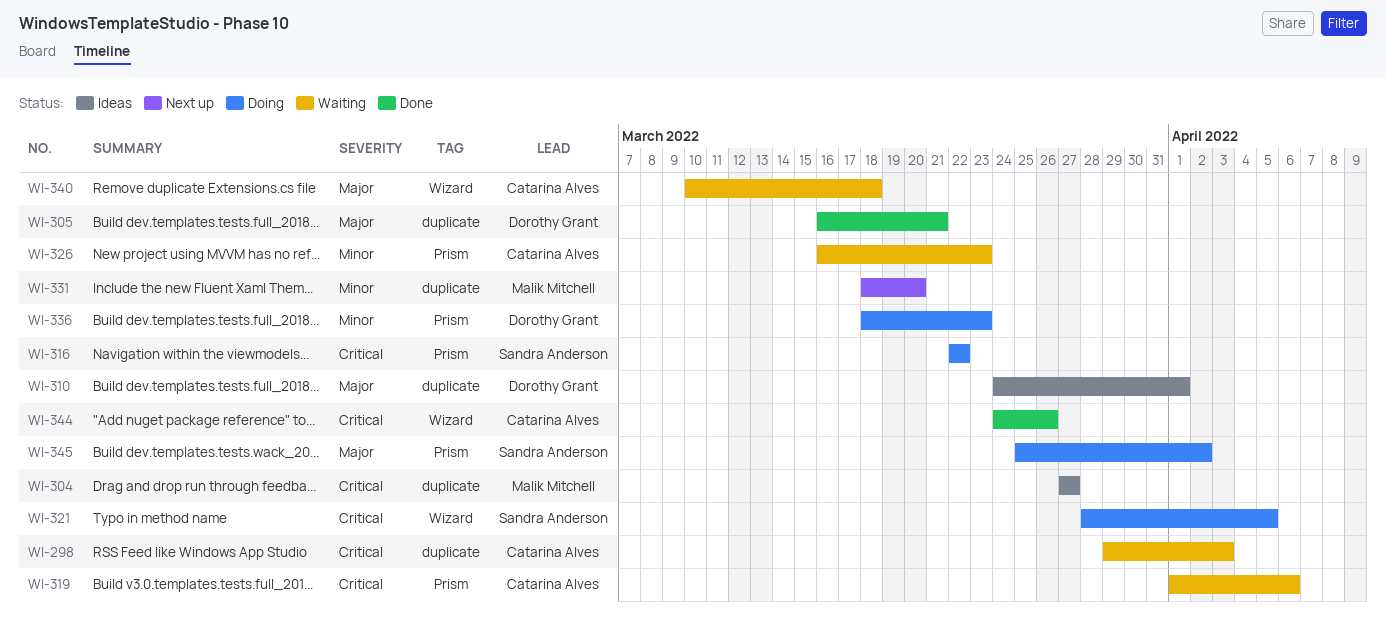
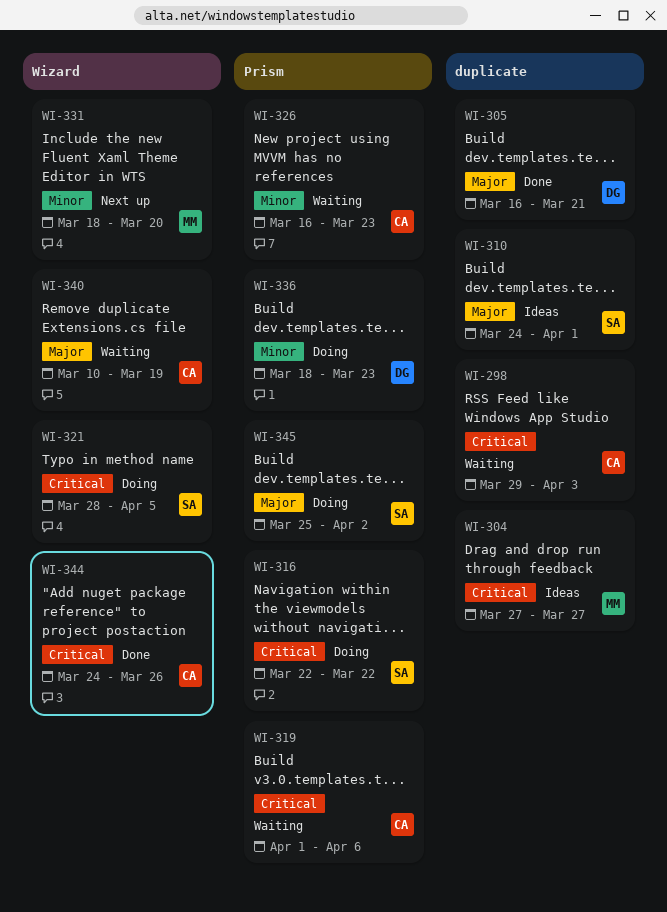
WI-310, owner: Dorothy Grant -> Sandra Anderson
WI-331, label: duplicate -> Wizard
WI-340, due: Mar 18 -> Mar 19

